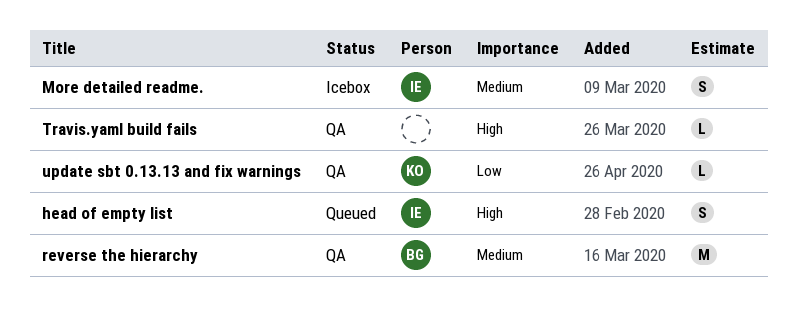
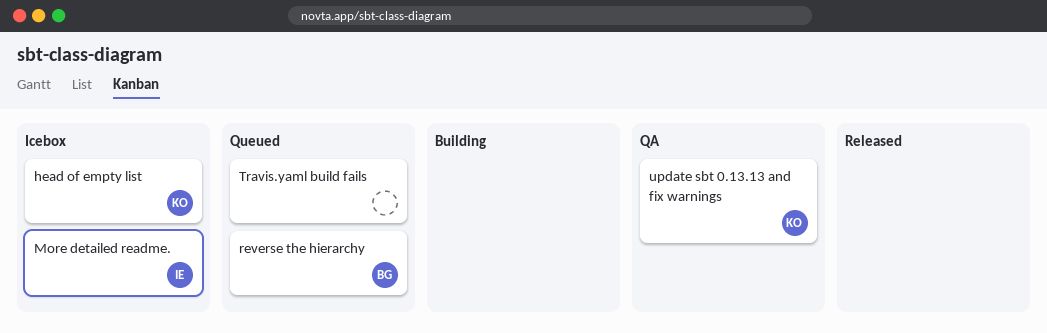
head of empty list, status: Queued -> Icebox
head of empty list, owner: IE -> KO
reverse the hierarchy, status: QA -> Queued
Travis.yaml build fails, status: QA -> Queued

